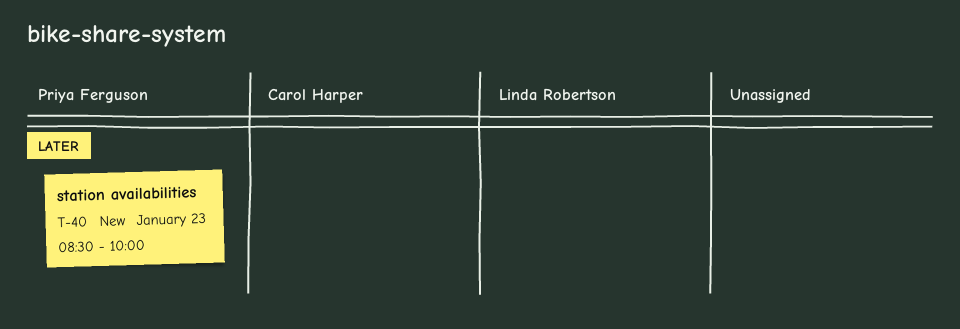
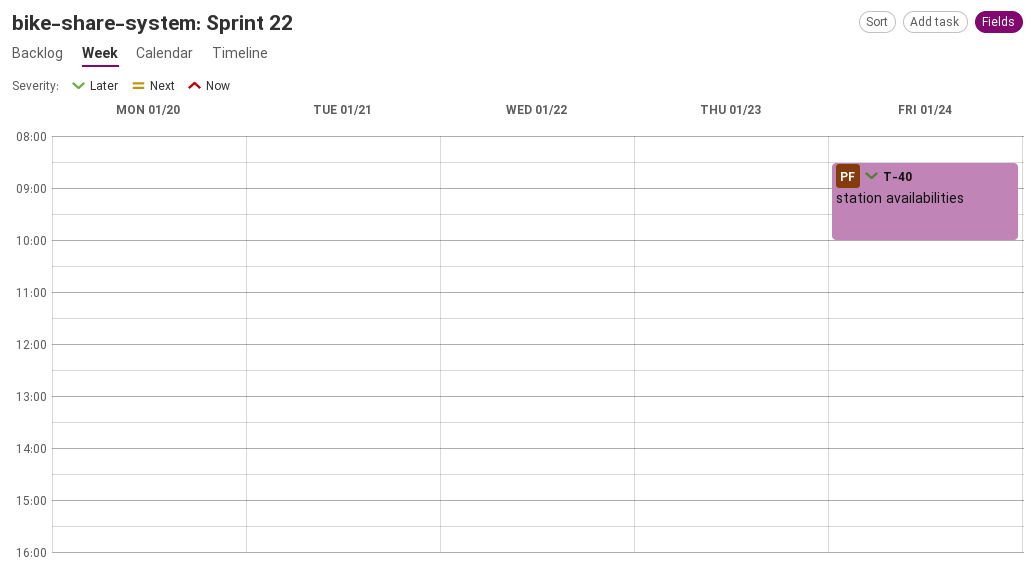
T-40, day: Jan 23 -> Jan 24

